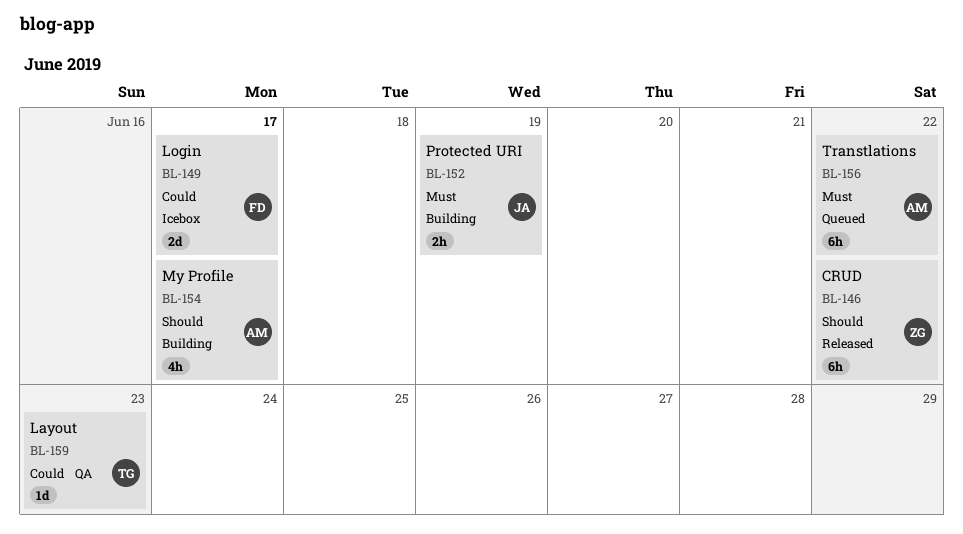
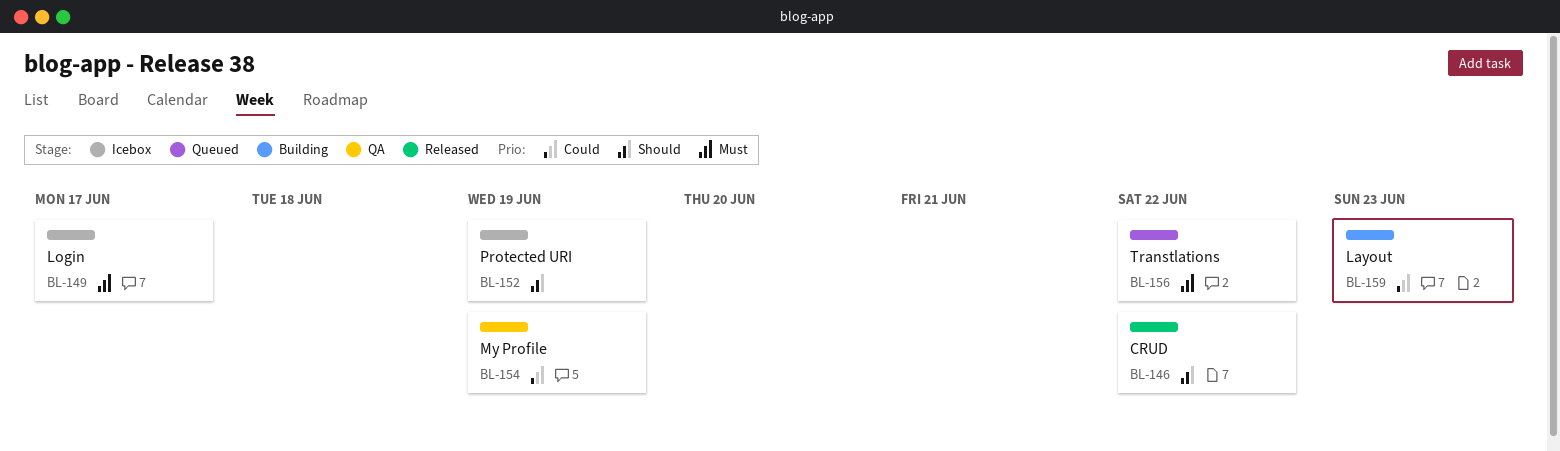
BL-149, priority: Could -> Must
BL-152, status: Building -> Icebox
BL-152, priority: Must -> Should
BL-154, status: Building -> QA
BL-154, priority: Should -> Could
BL-154, due: Jun 17 -> Jun 19
BL-159, status: QA -> Building

